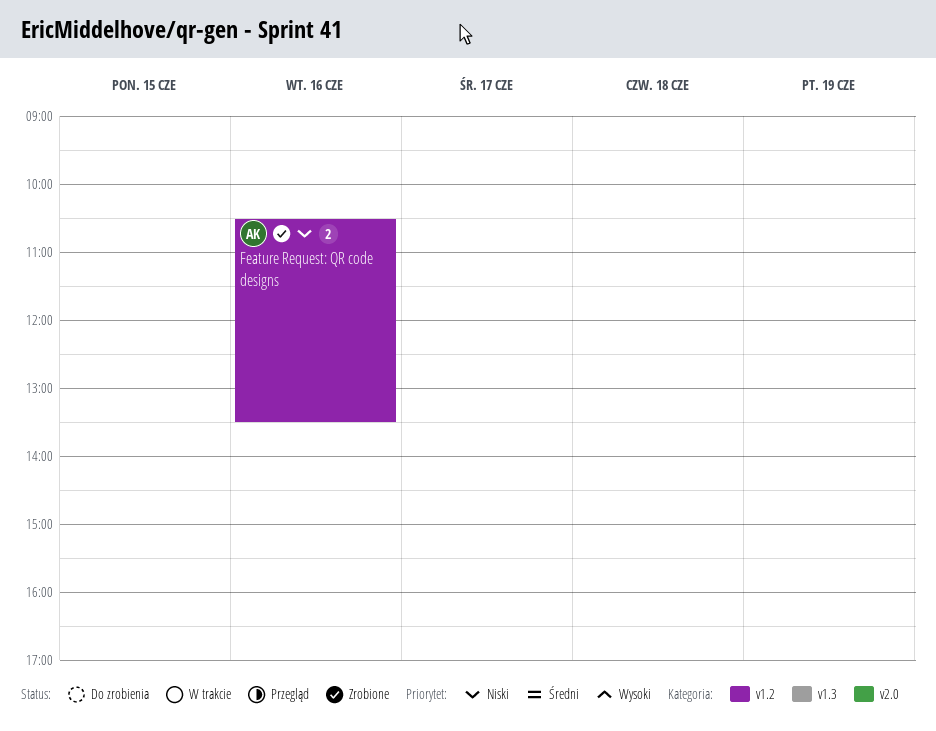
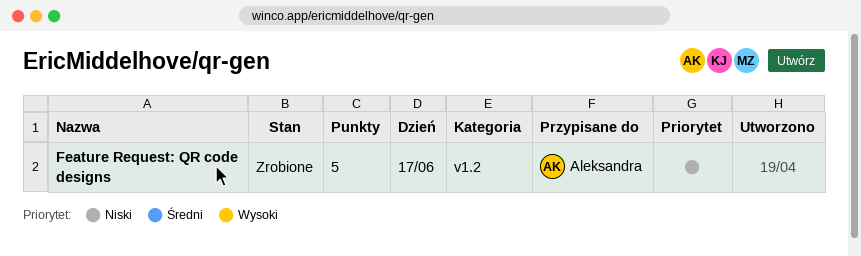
Feature Request: QR code designs, estimate: 2 -> 5
Feature Request: QR code designs, day: Jun 16 -> Jun 17

